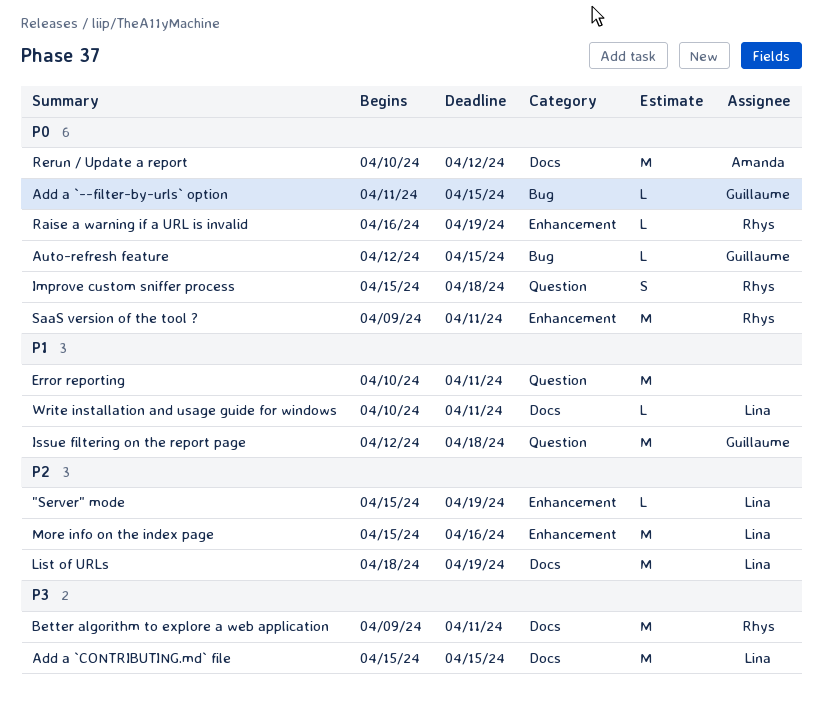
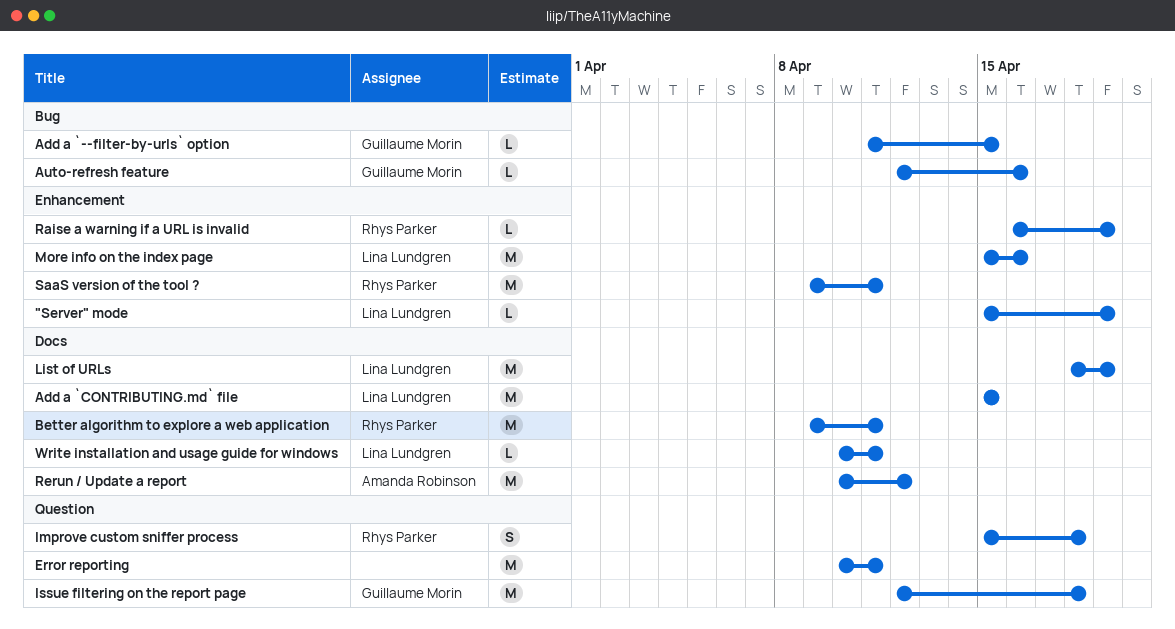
Auto-refresh feature, due: Apr 15 -> Apr 16

